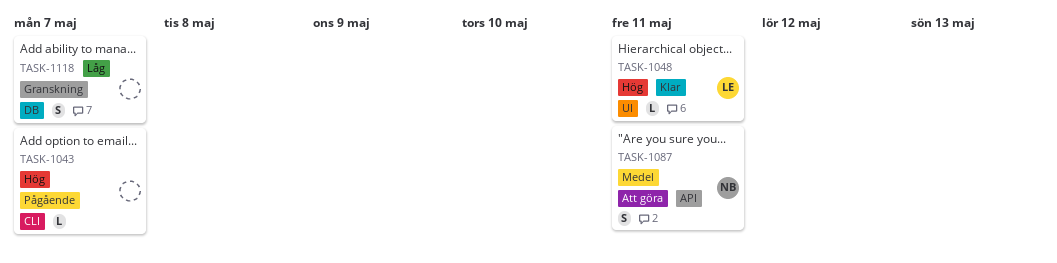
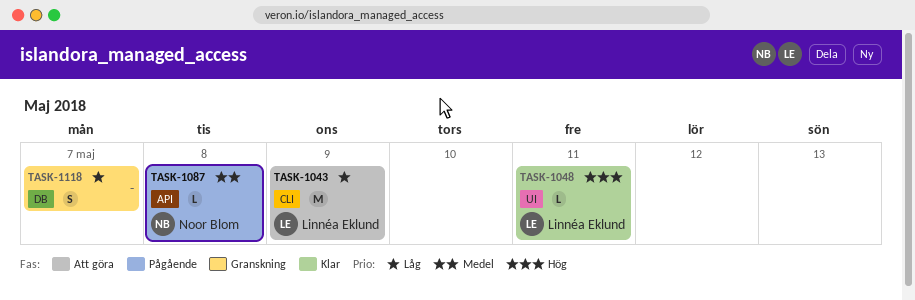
TASK-1043, status: Pågående -> Att göra
TASK-1043, owner: none -> Linnéa Eklund
TASK-1043, priority: Hög -> Låg
TASK-1043, estimate: L -> M
TASK-1043, due: May 7 -> May 9
TASK-1087, status: Att göra -> Pågående
TASK-1087, estimate: S -> L
TASK-1087, due: May 11 -> May 8

